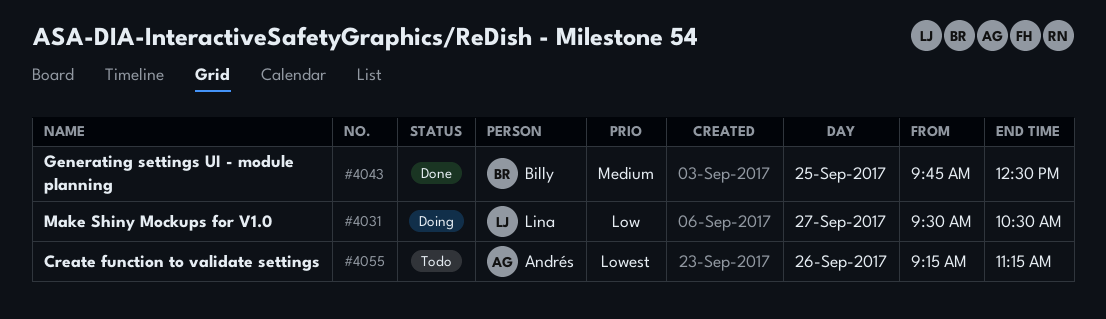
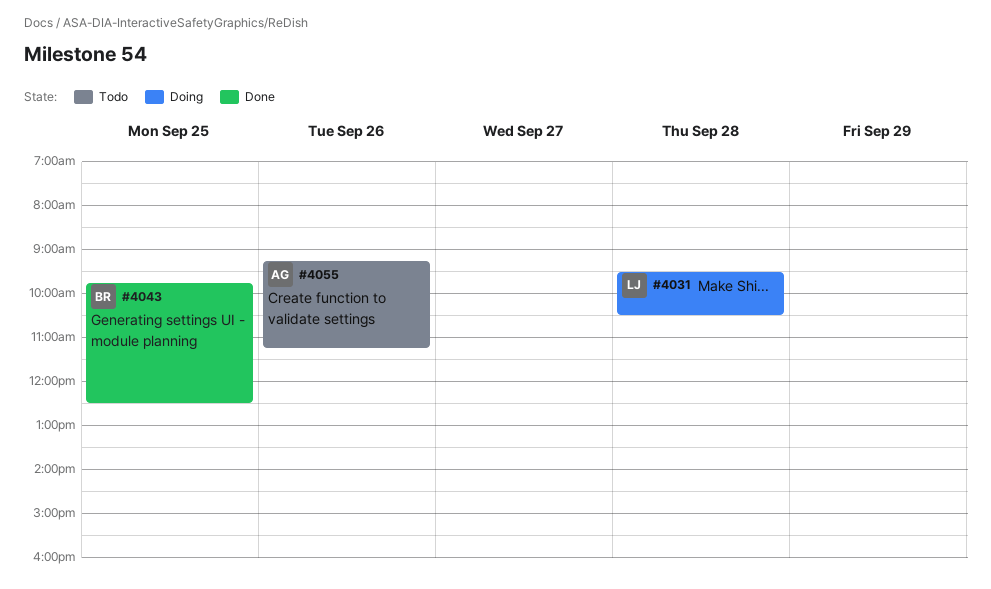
#4031, day: Sep 27 -> Sep 28

